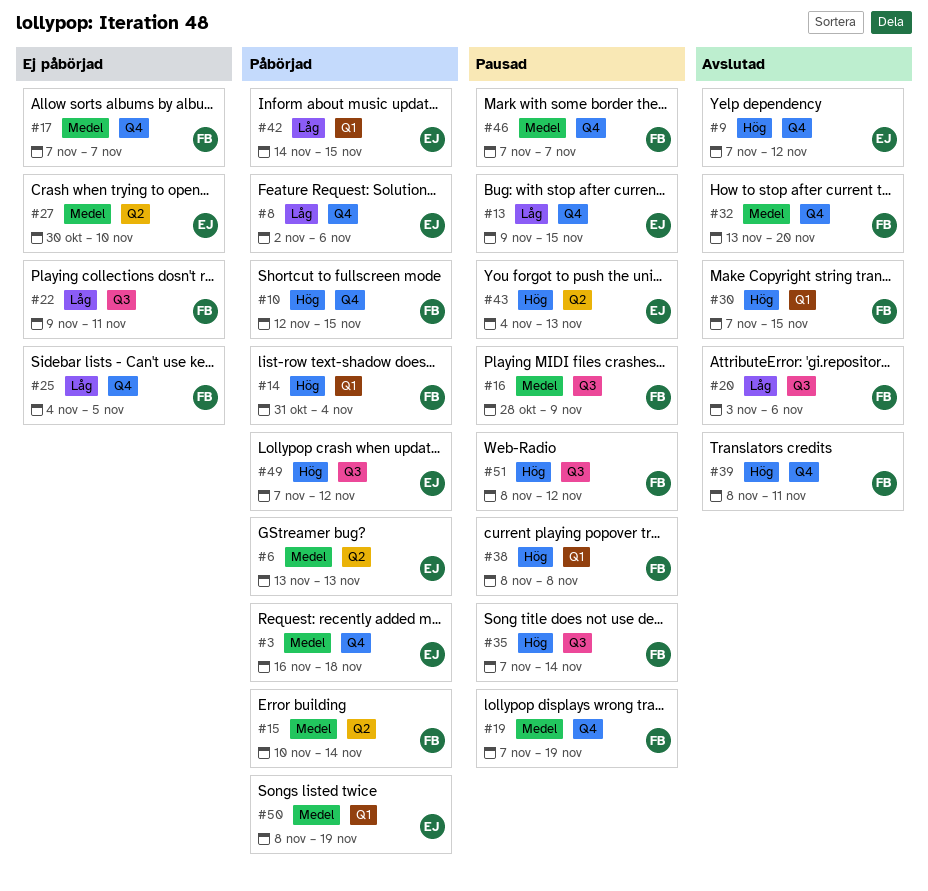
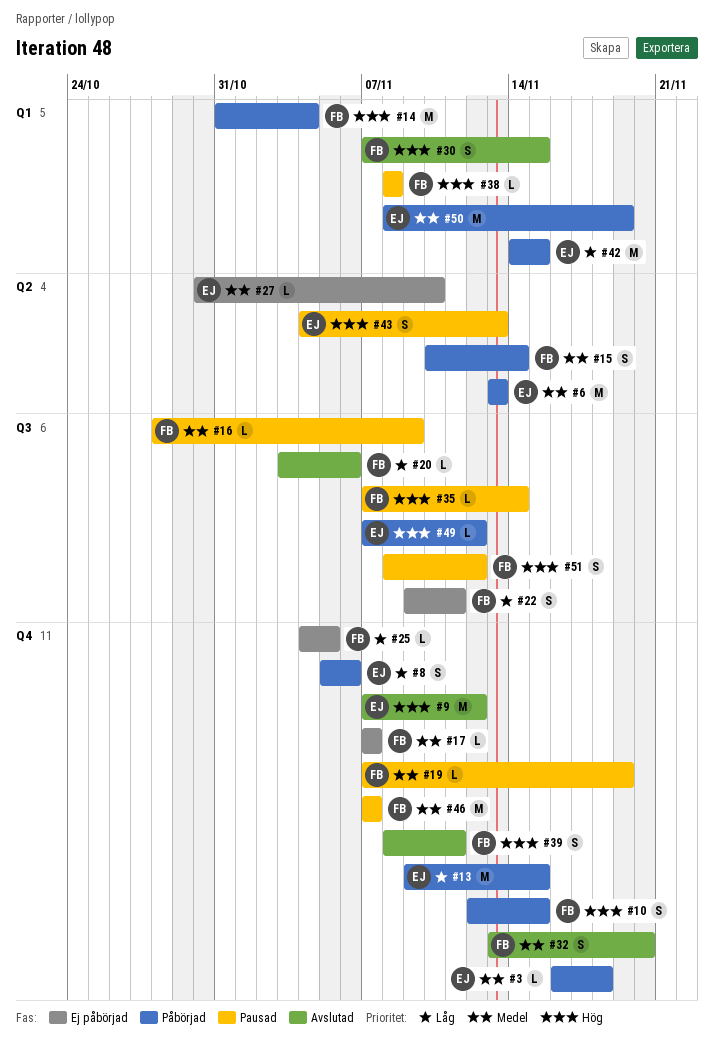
#8, start: Nov 2 -> Nov 5
#13, status: Pausad -> Påbörjad

